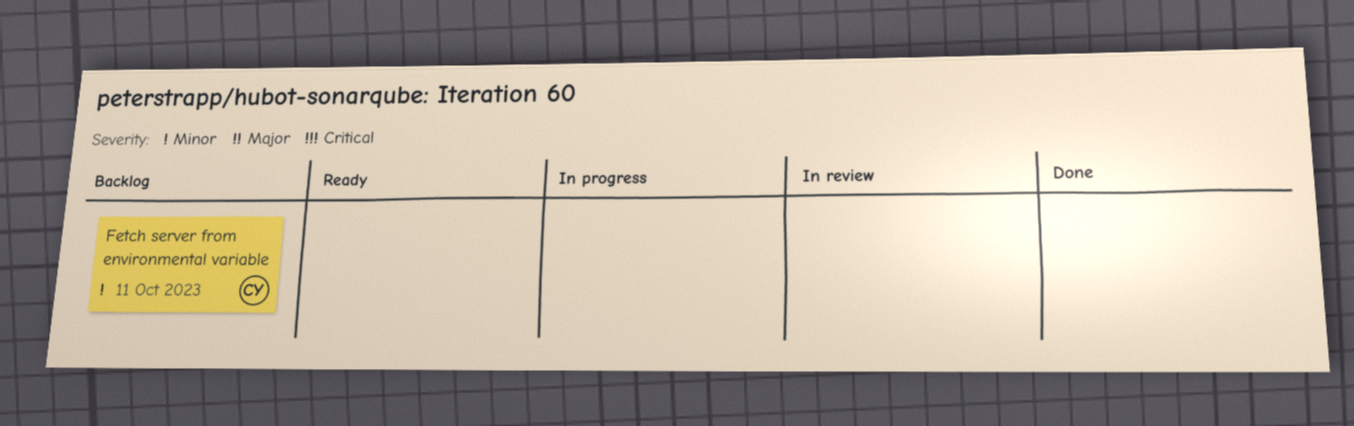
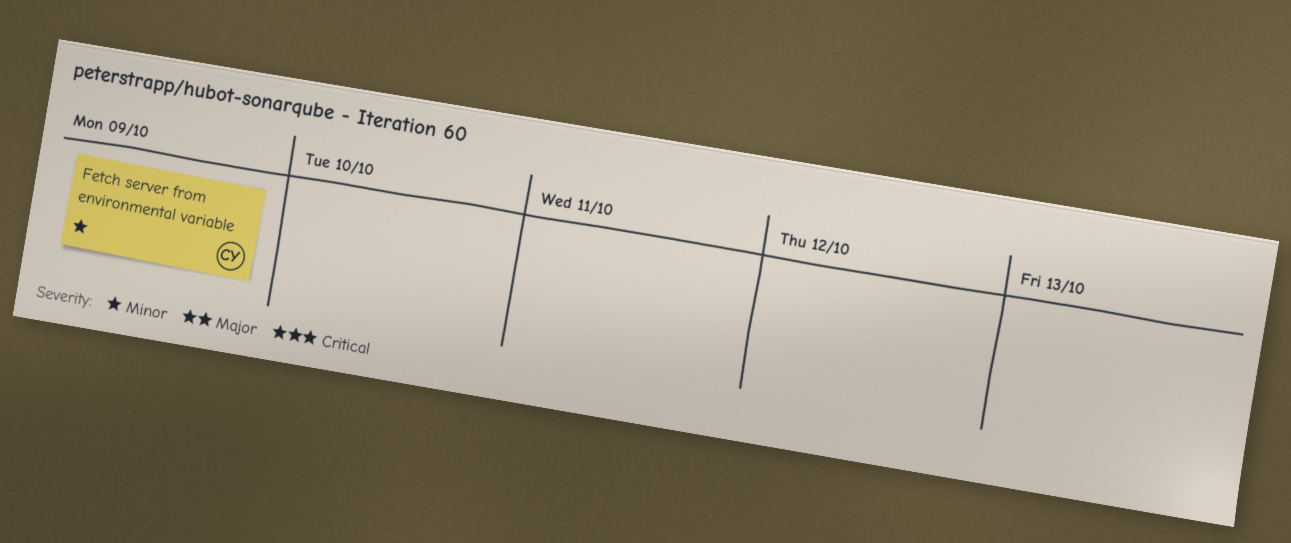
Fetch server from environmental variable, due: Oct 11 -> Oct 9

